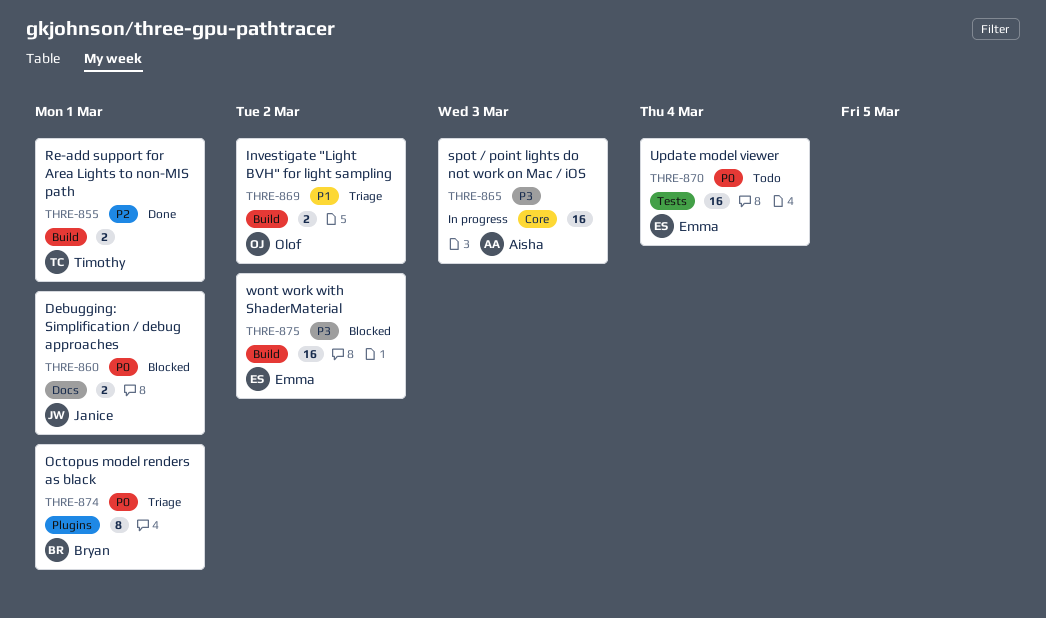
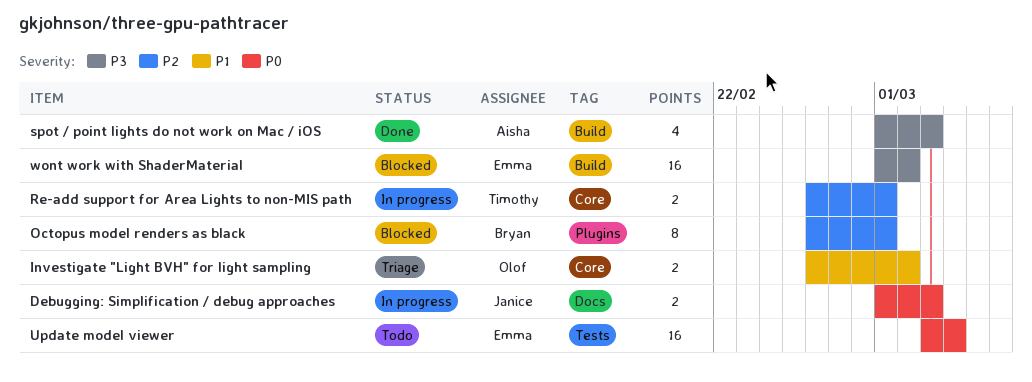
Debugging: Simplification / debug approaches, status: Blocked -> In progress
Debugging: Simplification / debug approaches, due: Mar 1 -> Mar 3
Investigate "Light BVH" for light sampling, label: Build -> Core
Octopus model renders as black, status: Triage -> Blocked
Octopus model renders as black, priority: P0 -> P2
Re-add support for Area Lights to non-MIS path, status: Done -> In progress
Re-add support for Area Lights to non-MIS path, label: Build -> Core
spot / point lights do not work on Mac / iOS, status: In progress -> Done
spot / point lights do not work on Mac / iOS, label: Core -> Build
spot / point lights do not work on Mac / iOS, estimate: 16 -> 4

